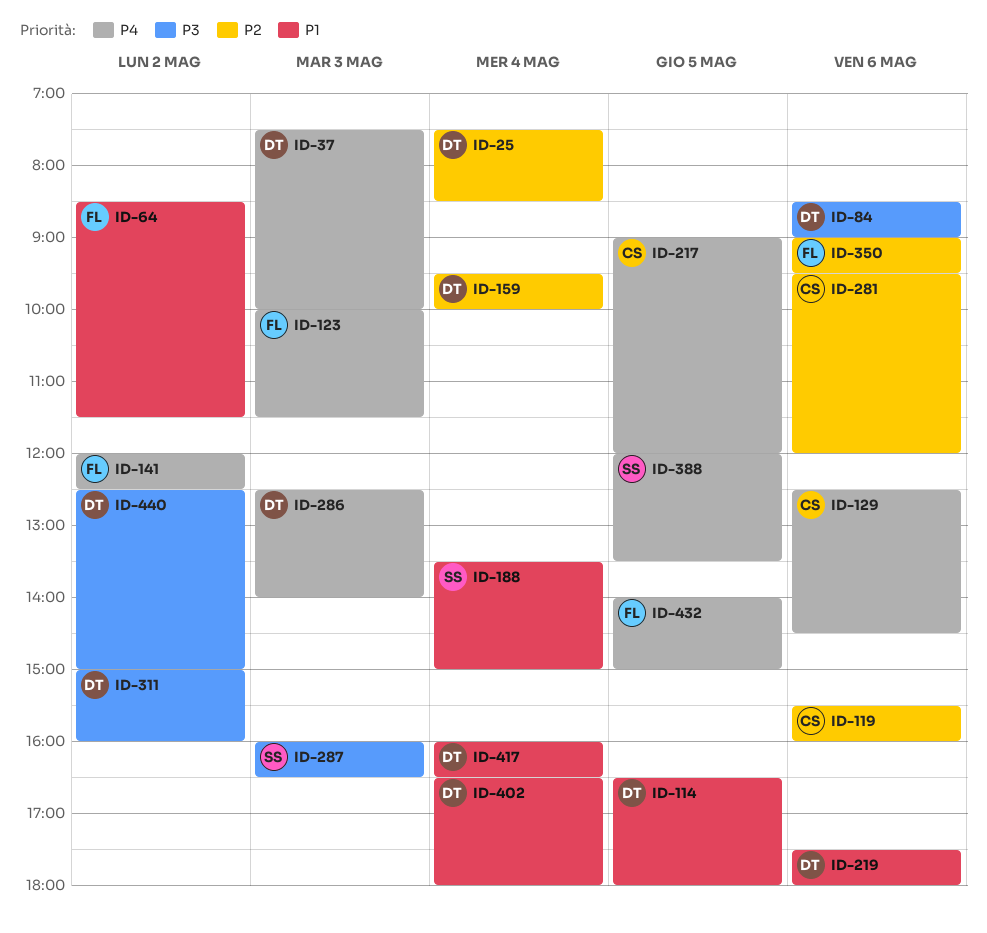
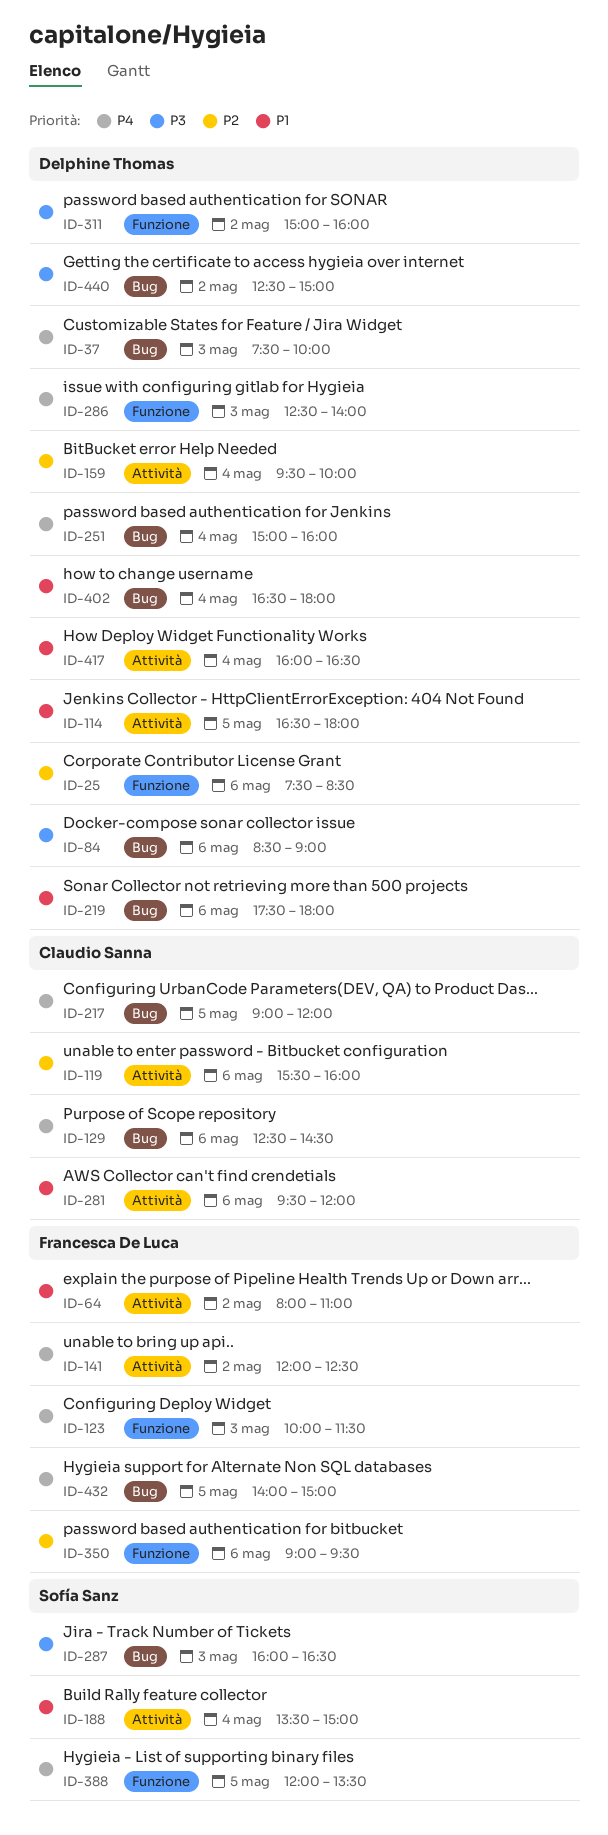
ID-25, day: May 4 -> May 6
ID-64, begins: 08:30 -> 08:00
ID-64, ends: 11:30 -> 11:00
ID-251: none -> present
ID-281, priority: P2 -> P1

